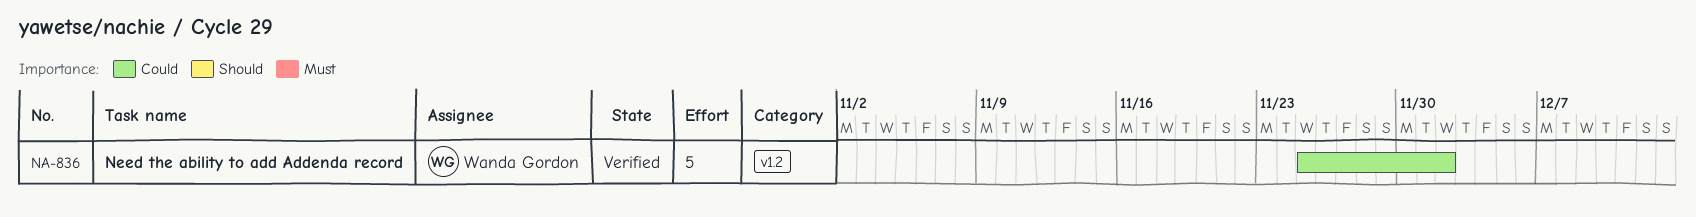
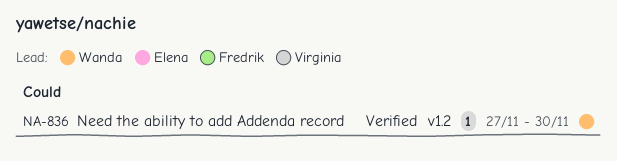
NA-836, estimate: 5 -> 1
NA-836, start: Nov 25 -> Nov 27
NA-836, due: Dec 2 -> Nov 30

